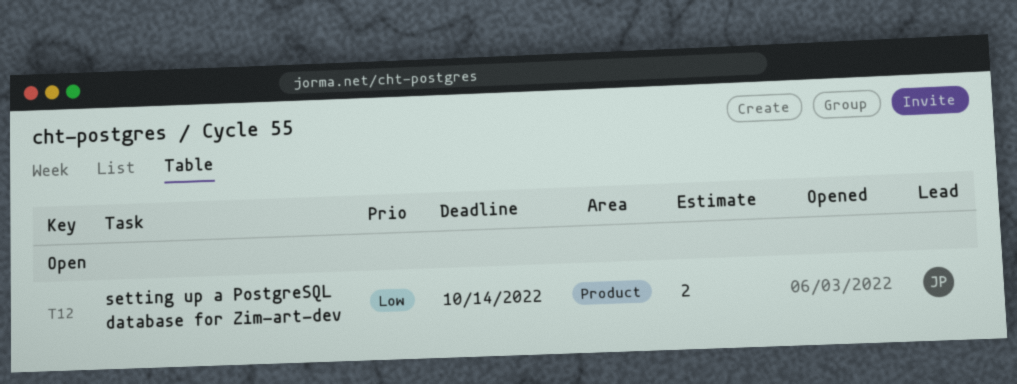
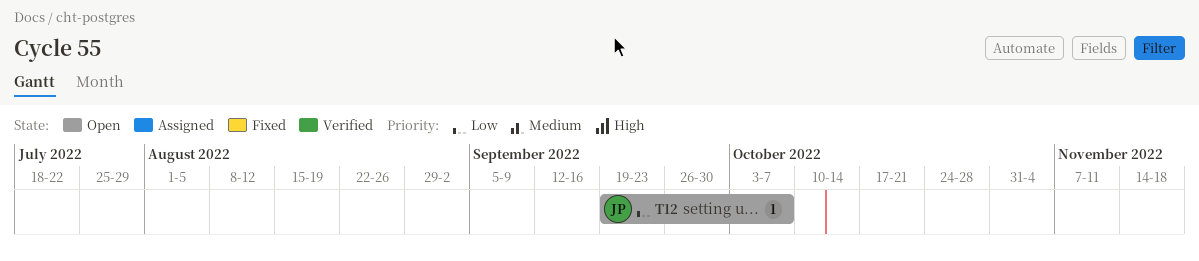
T12, estimate: 2 -> 1
T12, due: Oct 14 -> Oct 7

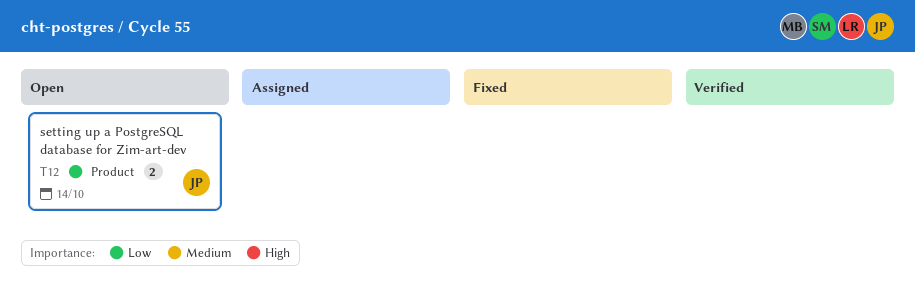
T12, estimate: 1 -> 2
T12, due: Oct 7 -> Oct 14

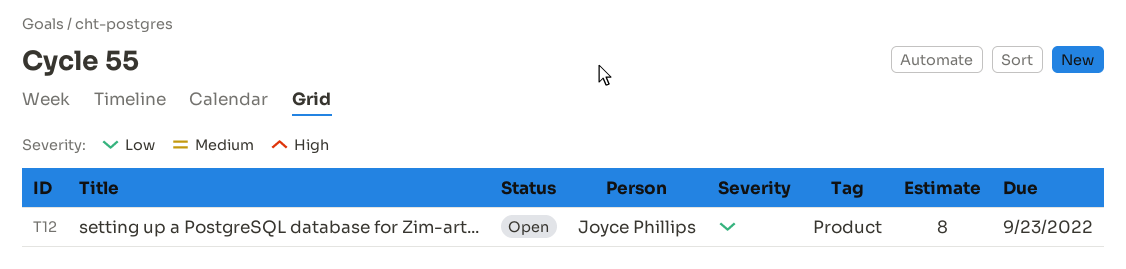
T12, estimate: 2 -> 8
T12, due: Oct 14 -> Sep 23

